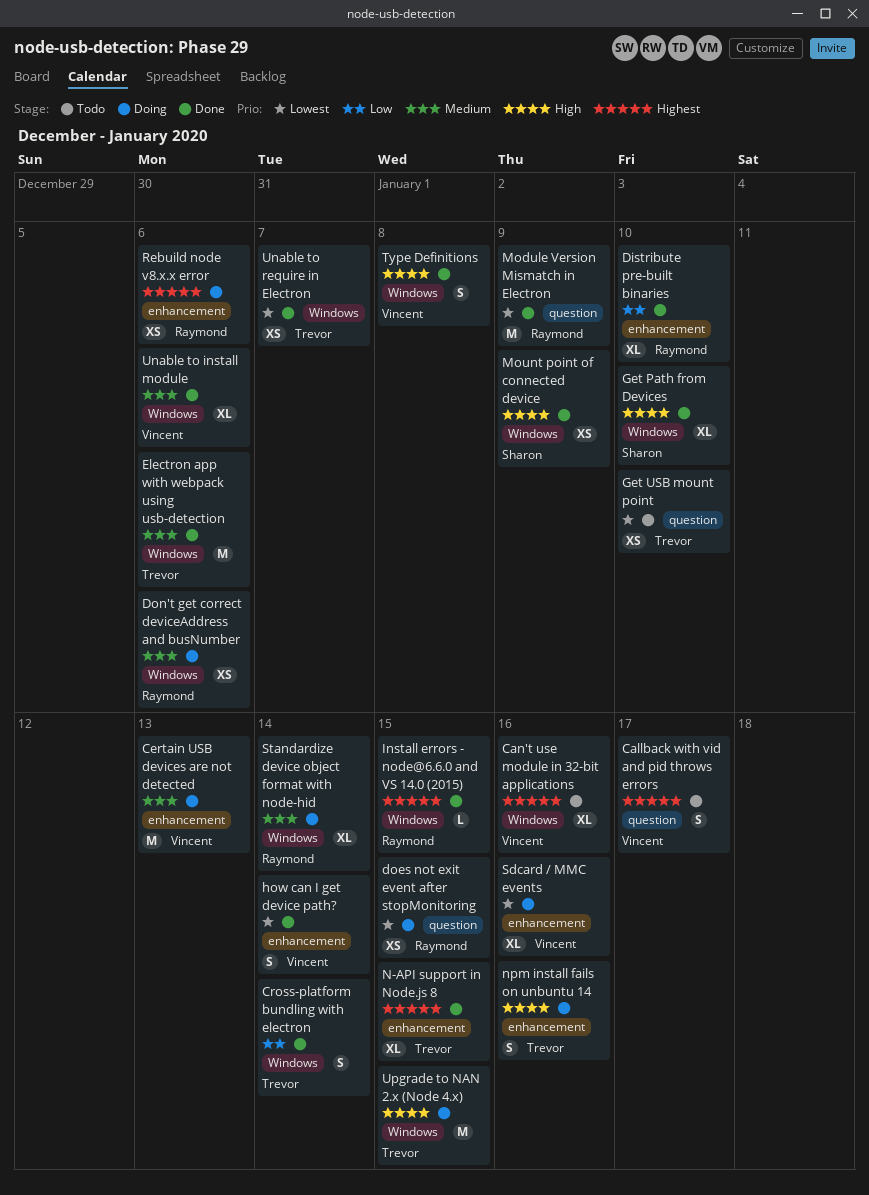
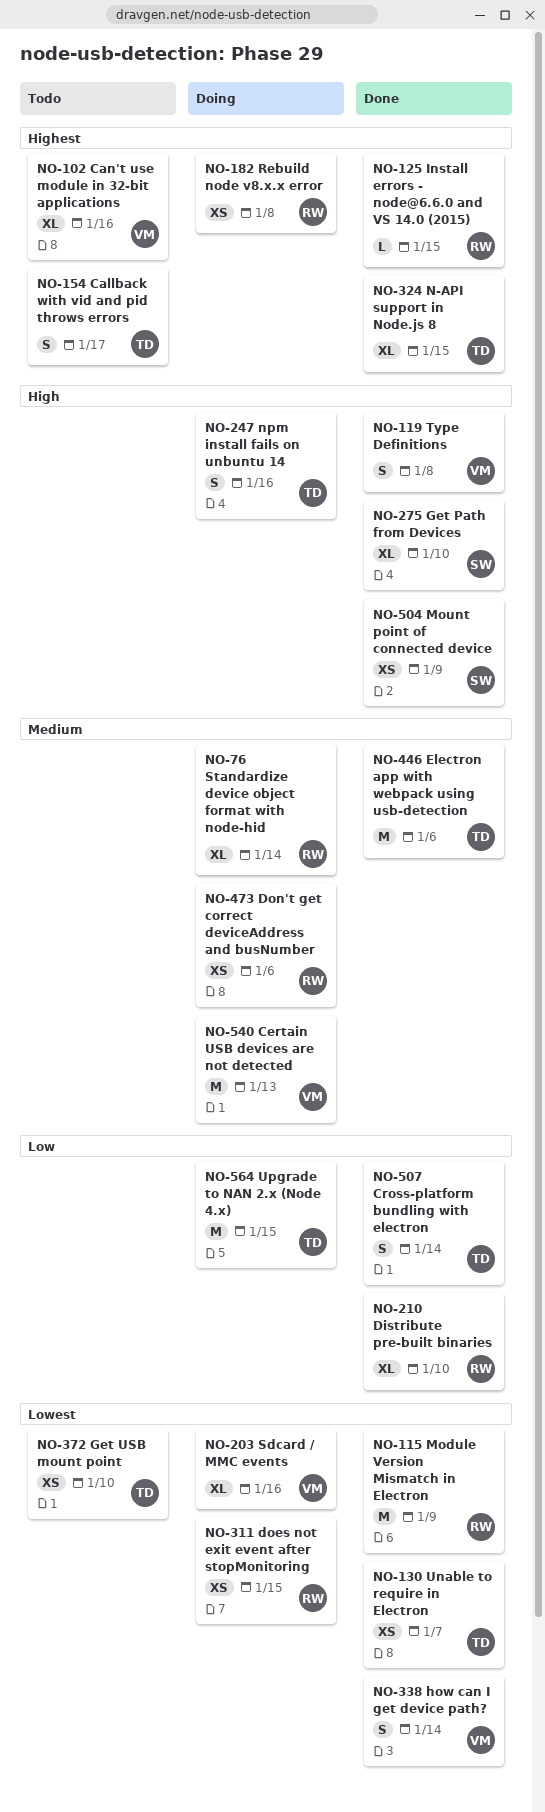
Callback with vid and pid throws errors, owner: Vincent -> Trevor
Rebuild node v8.x.x error, due: Jan 6 -> Jan 8
Unable to install module: present -> none
Upgrade to NAN 2.x (Node 4.x), priority: High -> Low

